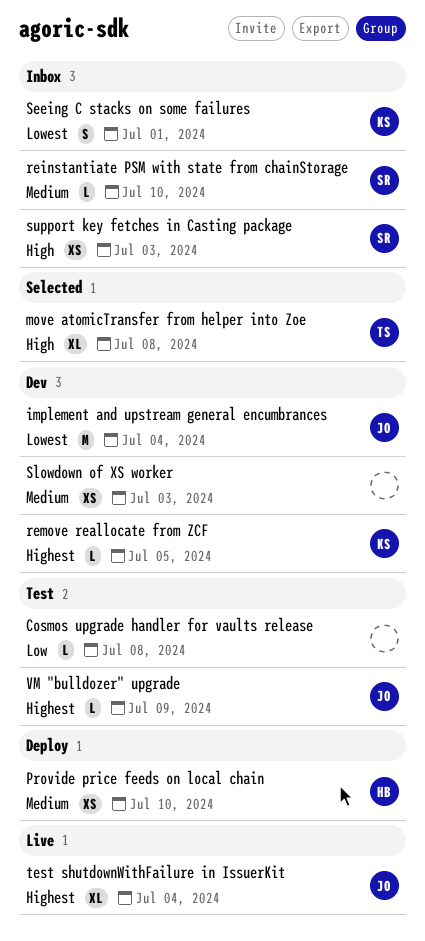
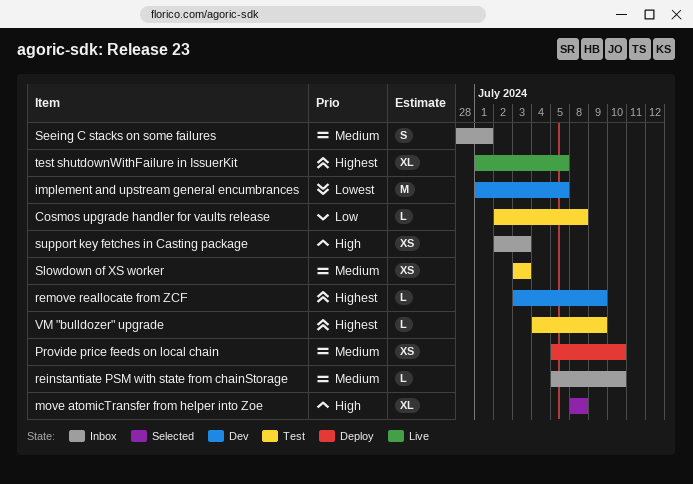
implement and upstream general encumbrances, due: Jul 4 -> Jul 5
remove reallocate from ZCF, due: Jul 5 -> Jul 9
Seeing C stacks on some failures, priority: Lowest -> Medium
Slowdown of XS worker, status: Dev -> Test
test shutdownWithFailure in IssuerKit, due: Jul 4 -> Jul 5

